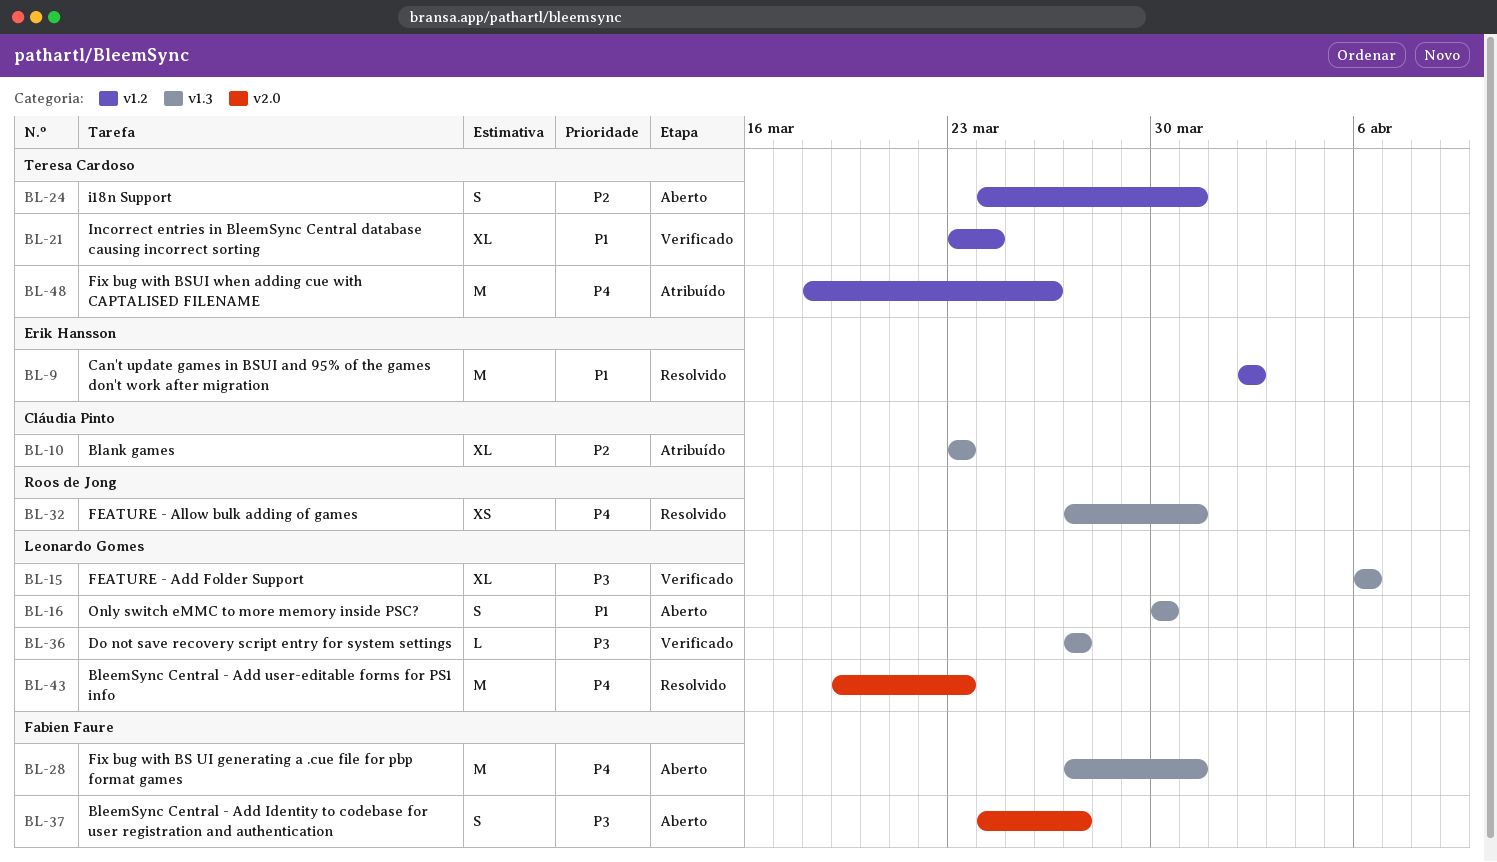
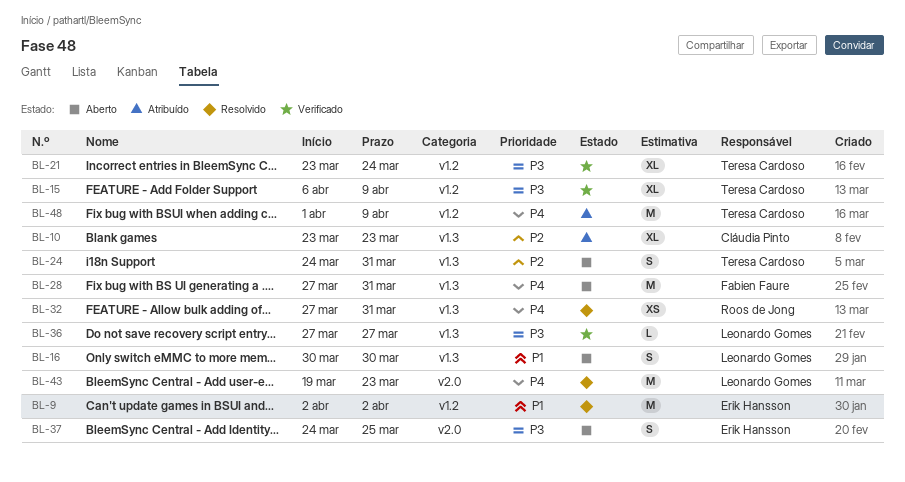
BL-15, owner: Leonardo Gomes -> Teresa Cardoso
BL-15, label: v1.3 -> v1.2
BL-15, due: Apr 6 -> Apr 9
BL-21, priority: P1 -> P3
BL-24, label: v1.2 -> v1.3
BL-37, owner: Fabien Faure -> Erik Hansson
BL-37, due: Mar 27 -> Mar 25
BL-48, start: Mar 18 -> Apr 1
BL-48, due: Mar 26 -> Apr 9

